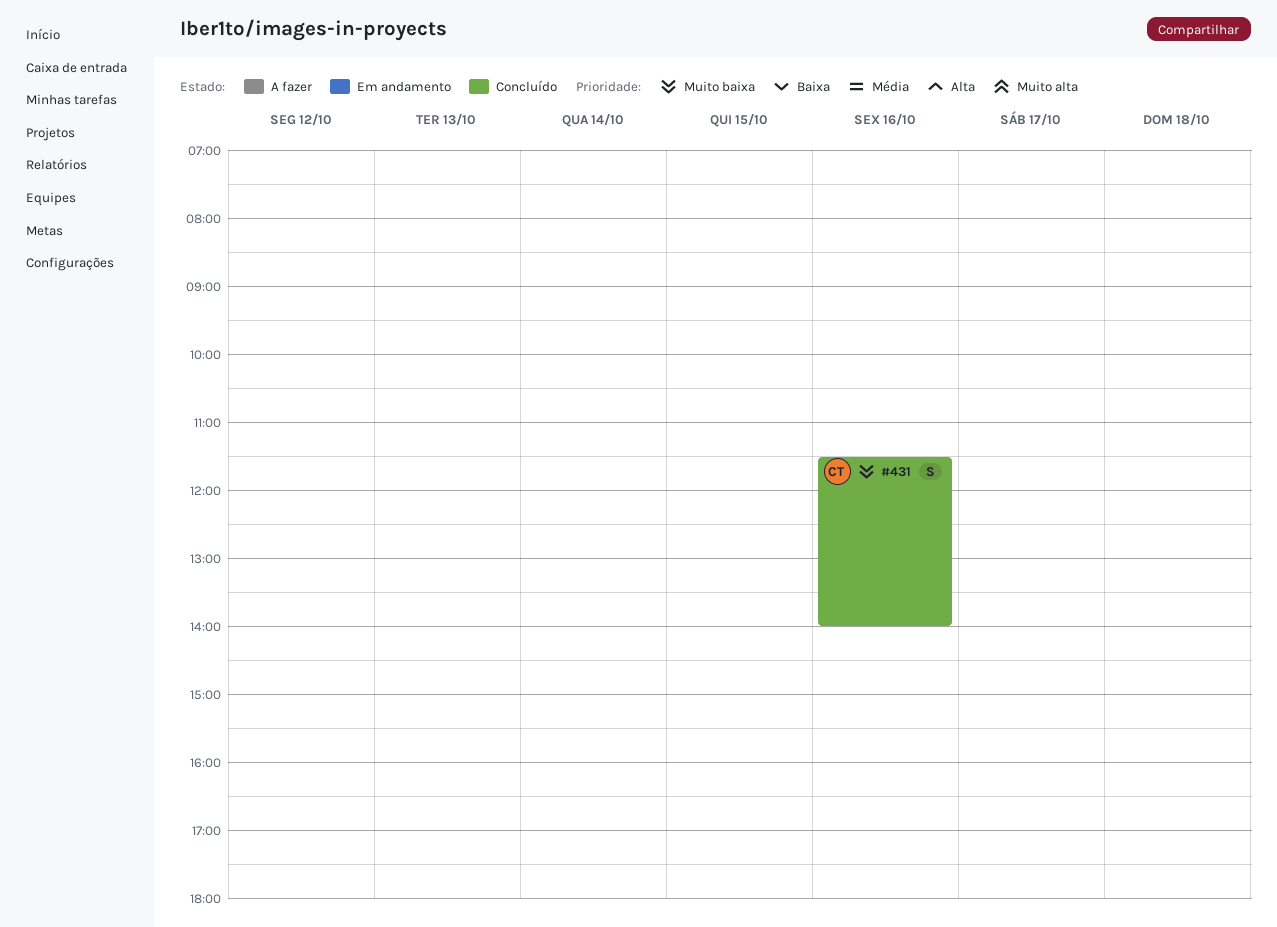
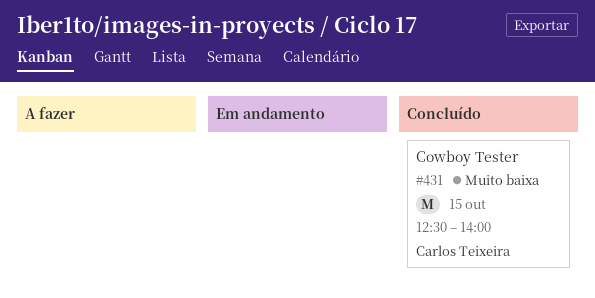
#431, estimate: S -> M
#431, day: Oct 16 -> Oct 15
#431, begins: 11:30 -> 12:30

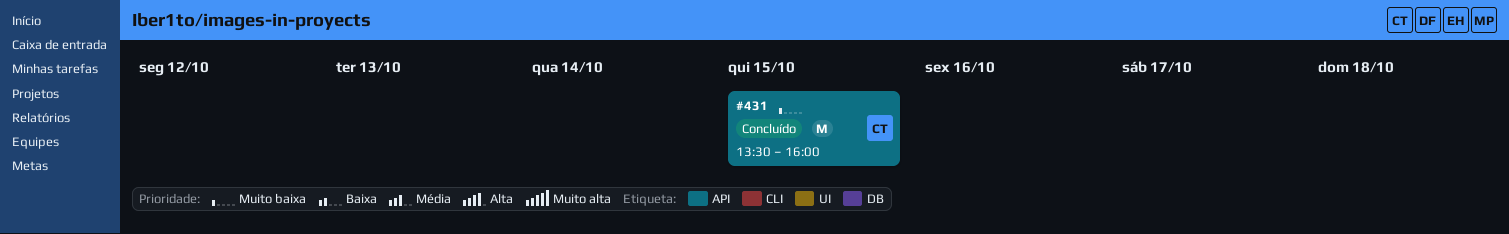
#431, begins: 12:30 -> 13:30
#431, ends: 14:00 -> 16:00

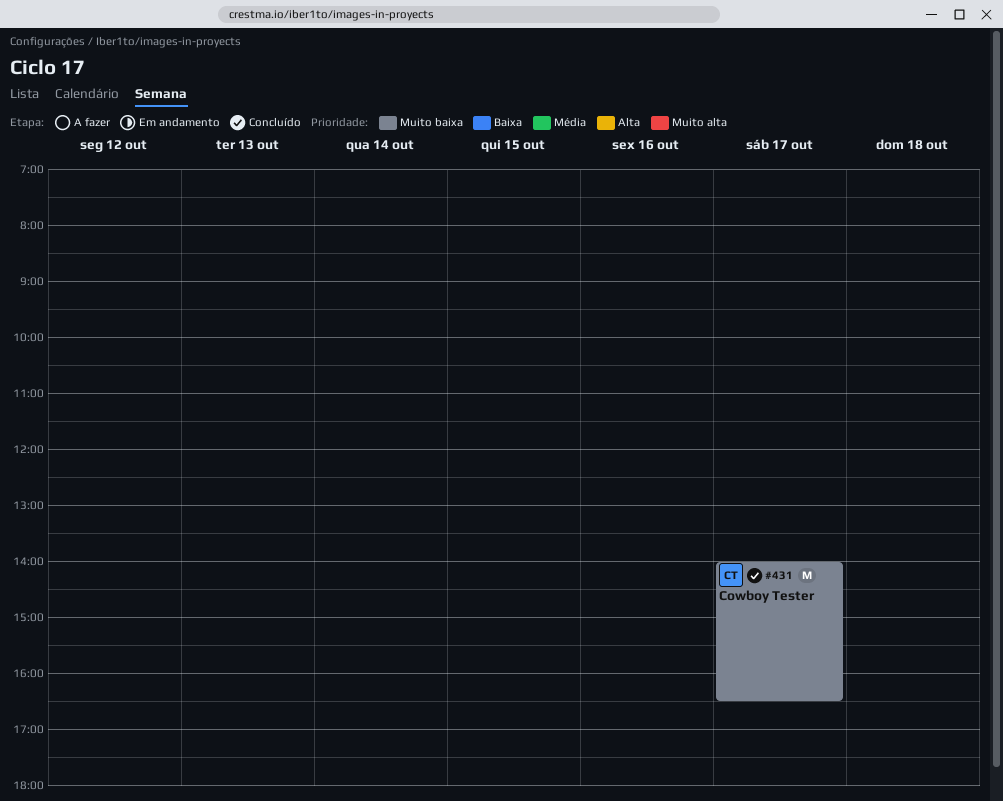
#431, day: Oct 15 -> Oct 17
#431, begins: 13:30 -> 14:00
#431, ends: 16:00 -> 16:30

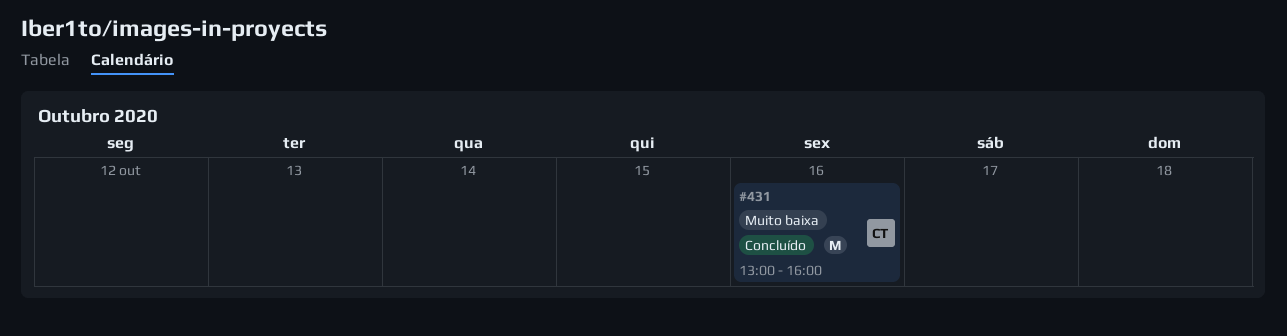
#431, day: Oct 17 -> Oct 16
#431, begins: 14:00 -> 13:00
#431, ends: 16:30 -> 16:00

